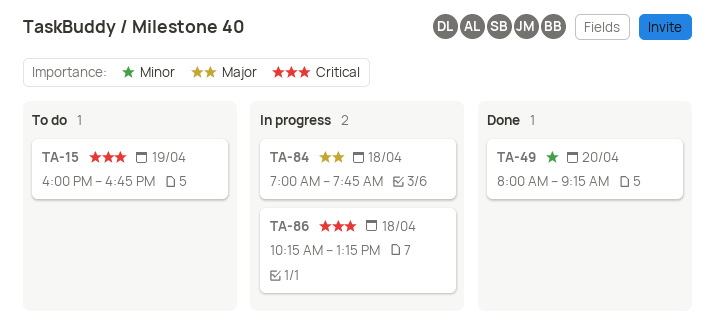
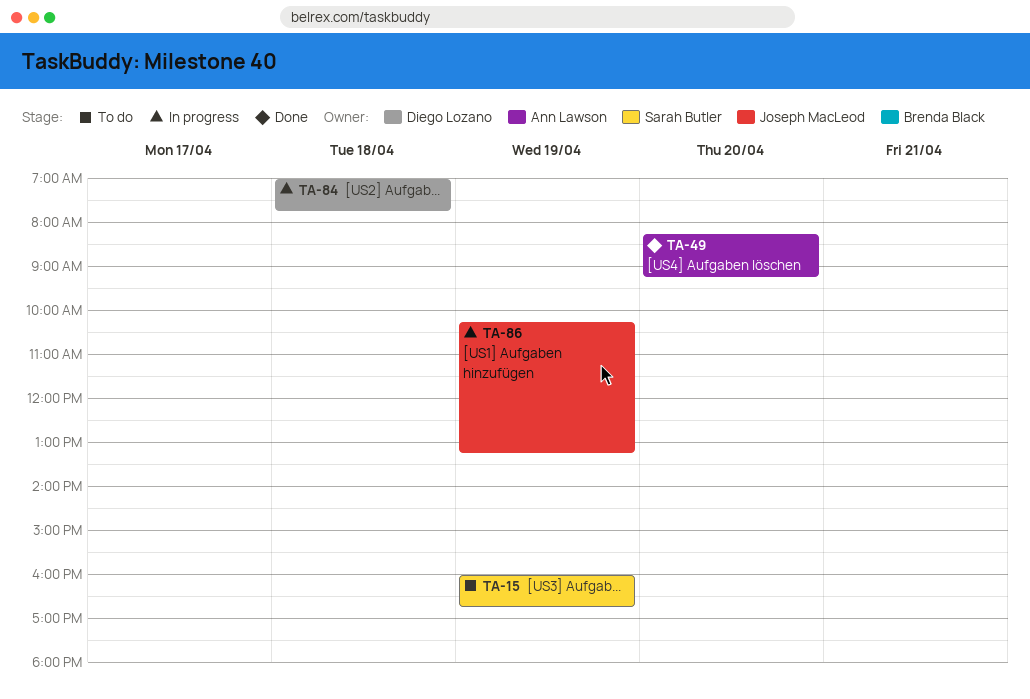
TA-49, begins: 08:00 -> 08:15
TA-86, day: Apr 18 -> Apr 19

